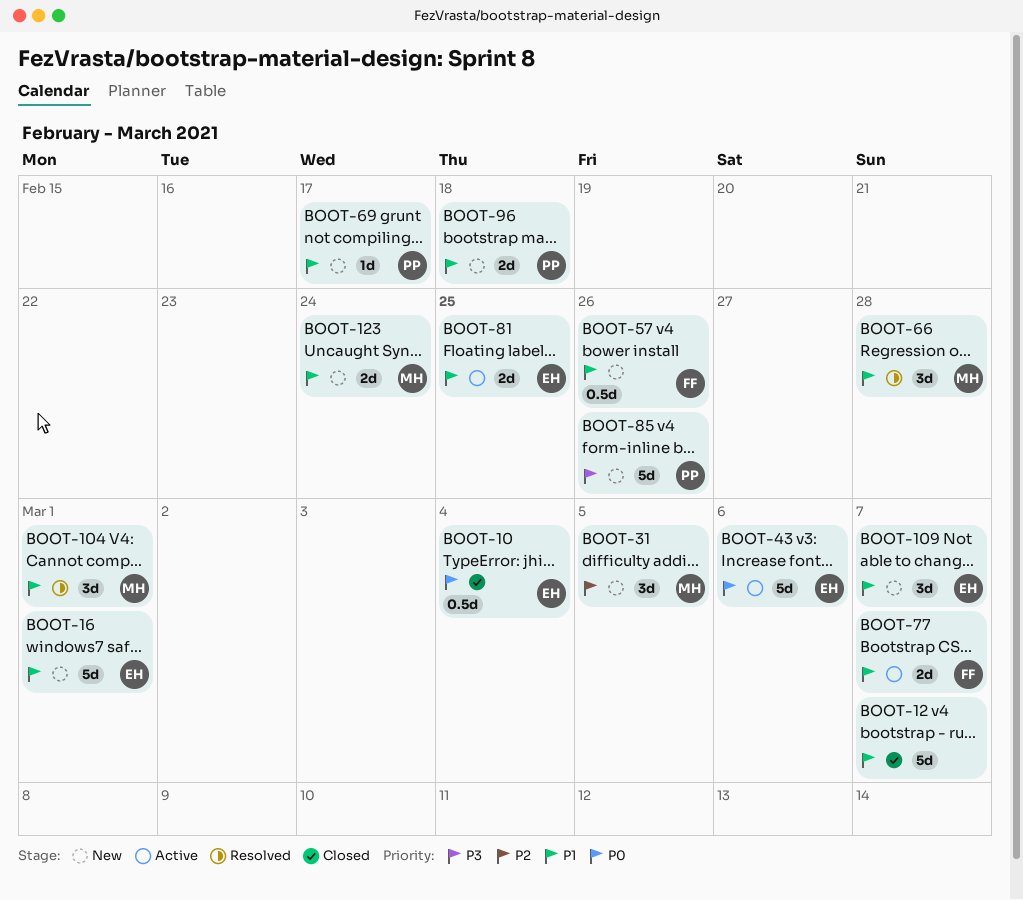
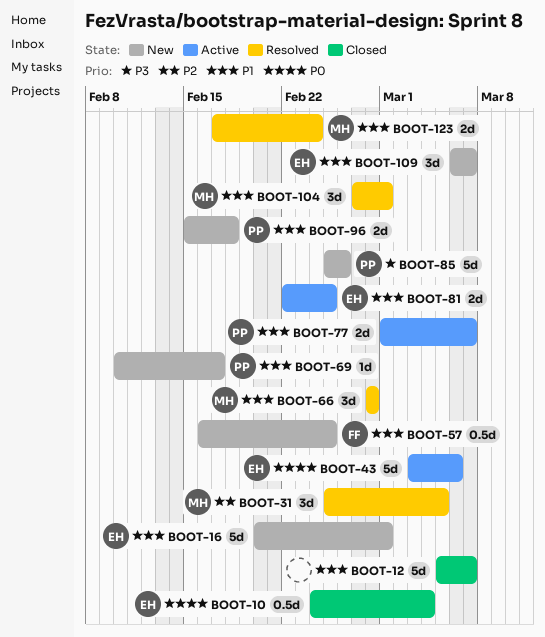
BOOT-31, status: New -> Resolved
BOOT-57, due: Feb 26 -> Feb 25
BOOT-77, owner: FF -> PP
BOOT-123, status: New -> Resolved

